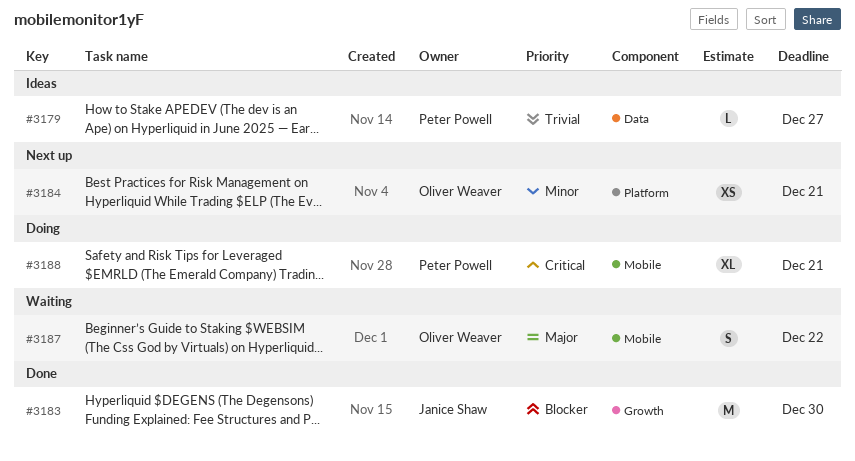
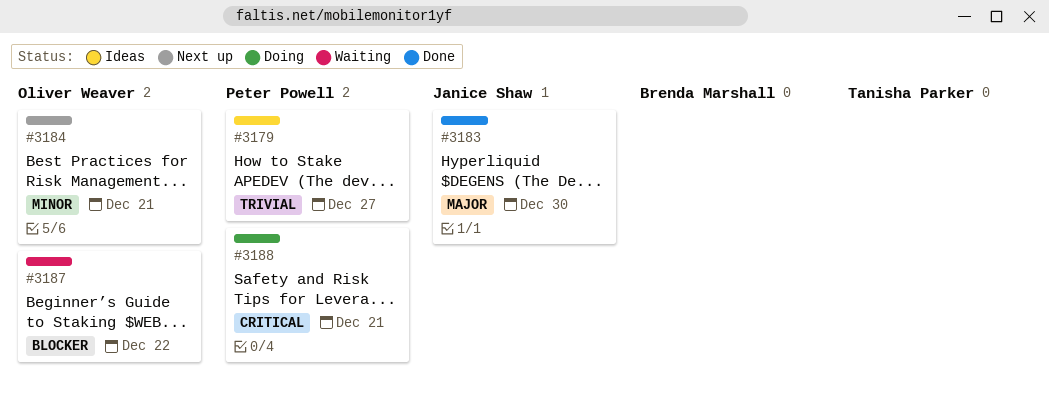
#3183, priority: Blocker -> Major
#3187, priority: Major -> Blocker

